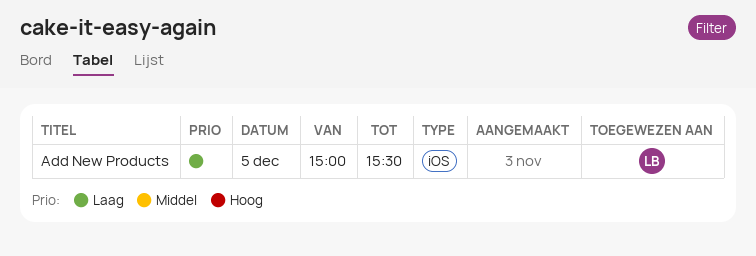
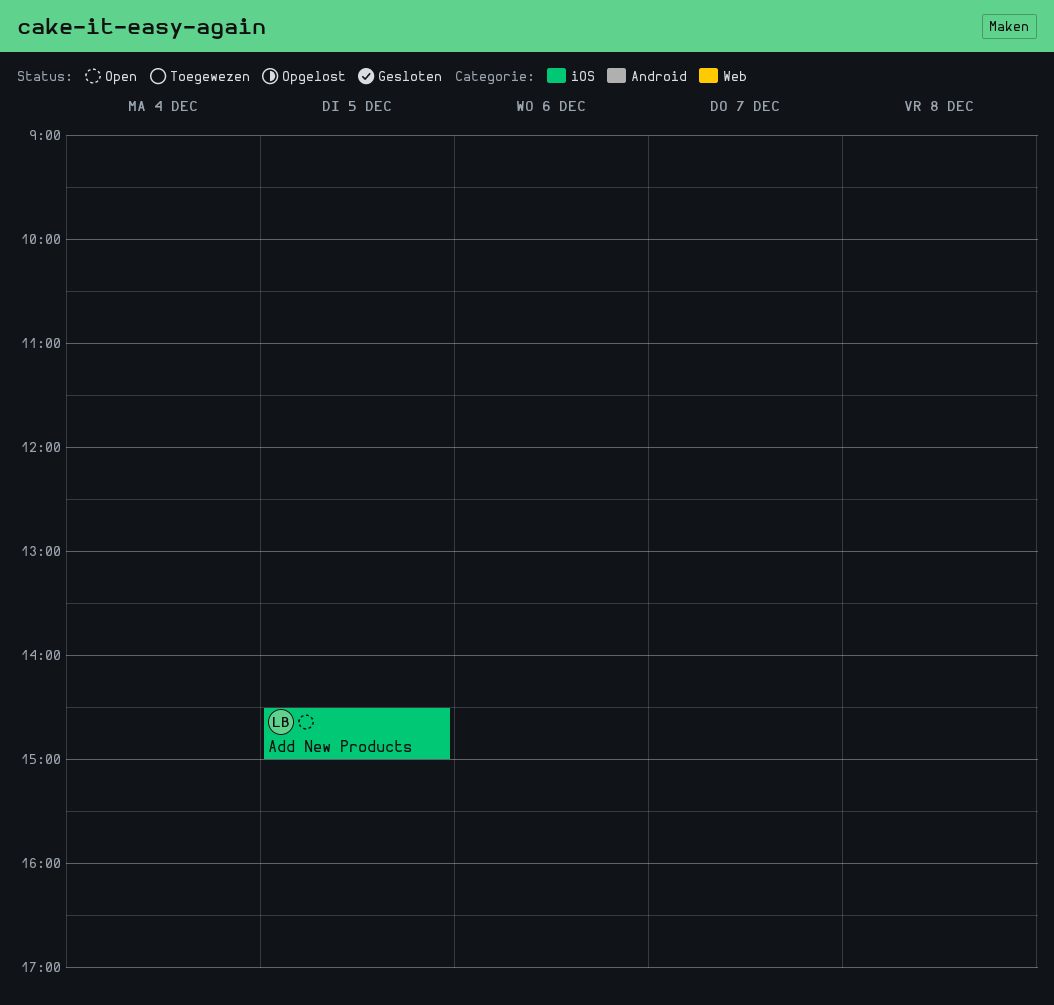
Add New Products, begins: 15:00 -> 14:30
Add New Products, ends: 15:30 -> 15:00

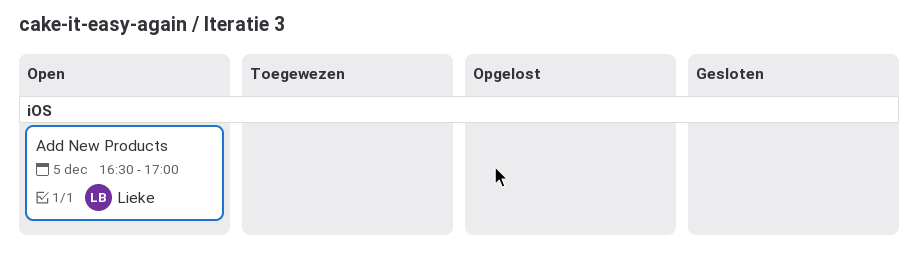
Add New Products, begins: 14:30 -> 16:30
Add New Products, ends: 15:00 -> 17:00

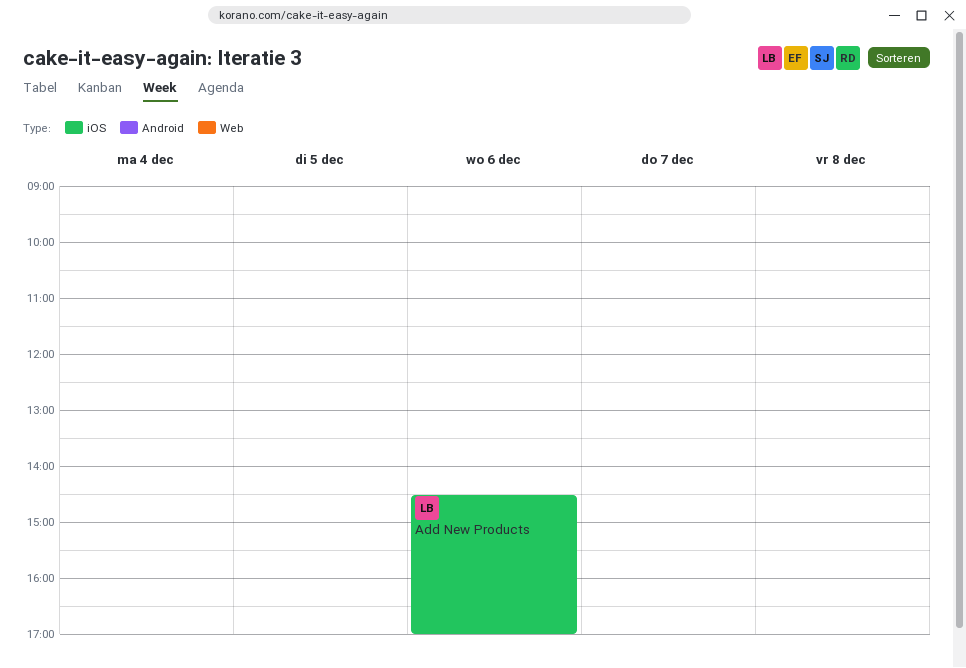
Add New Products, day: Dec 5 -> Dec 6
Add New Products, begins: 16:30 -> 14:30

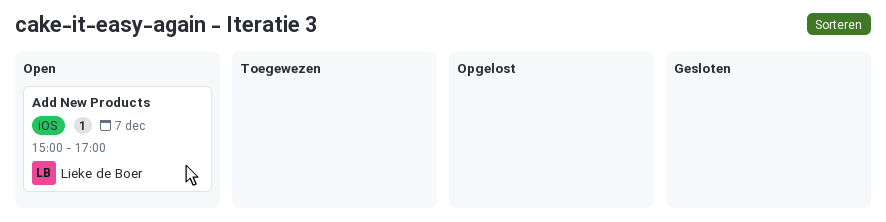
Add New Products, day: Dec 6 -> Dec 7
Add New Products, begins: 14:30 -> 15:00

